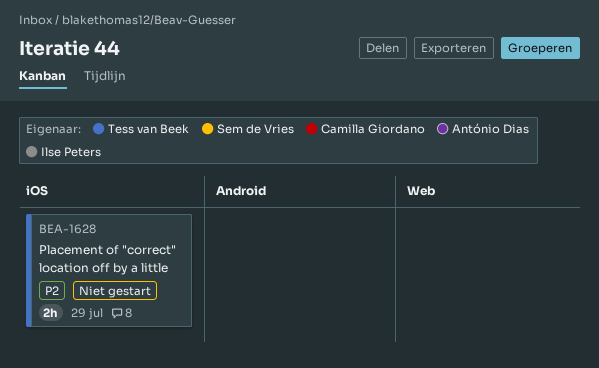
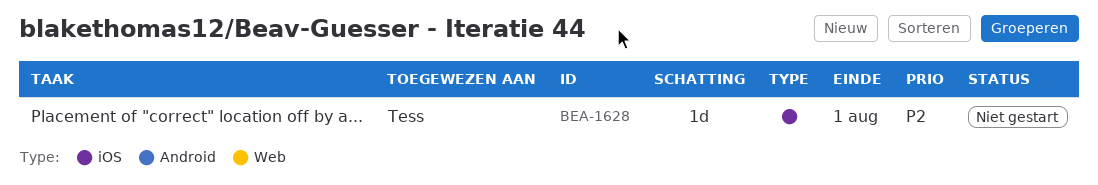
BEA-1628, estimate: 2h -> 1d
BEA-1628, due: Jul 29 -> Aug 1

